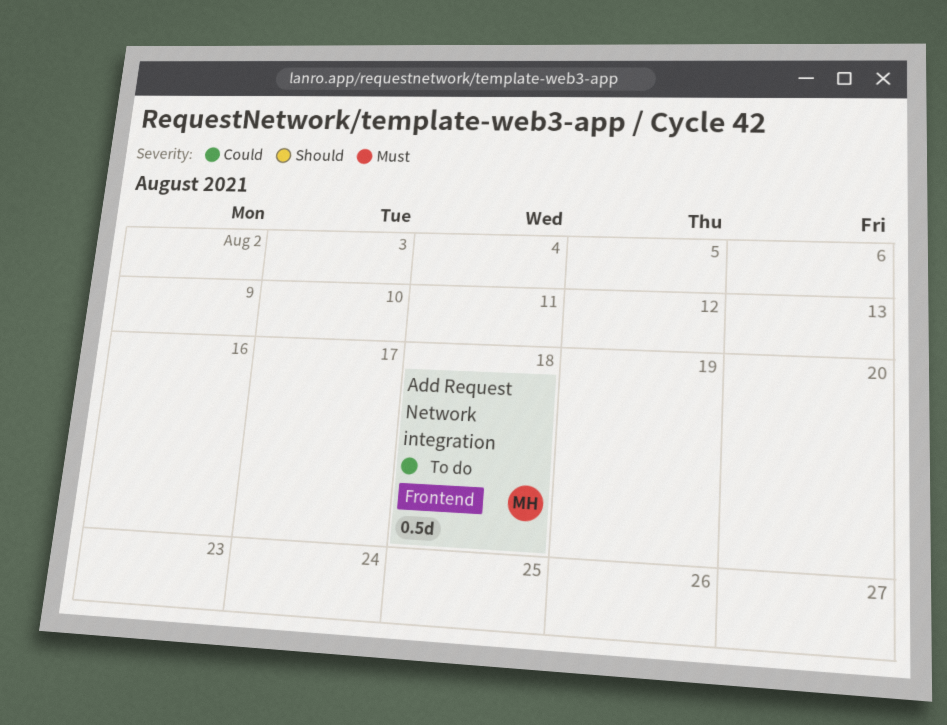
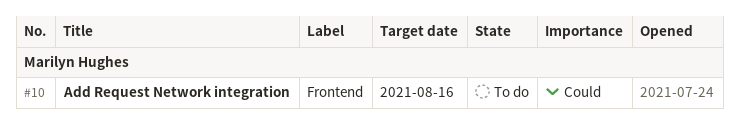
Add Request Network integration, due: Aug 18 -> Aug 16

